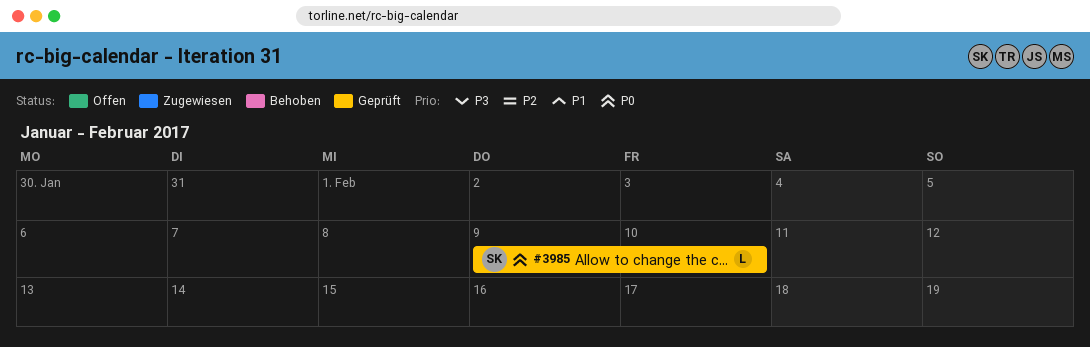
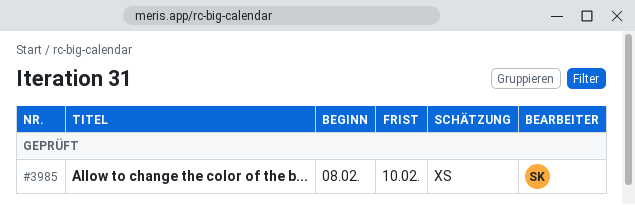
#3985, estimate: L -> XS
#3985, start: Feb 9 -> Feb 8

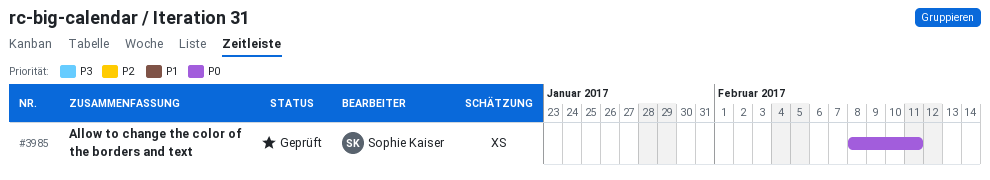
#3985, due: Feb 10 -> Feb 11

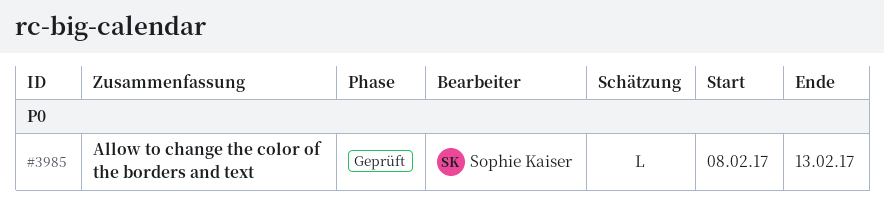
#3985, estimate: XS -> L
#3985, due: Feb 11 -> Feb 13

